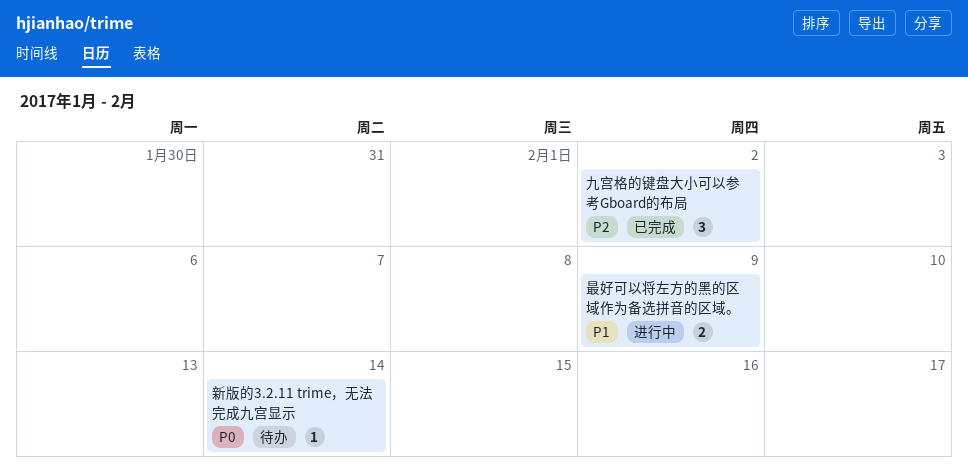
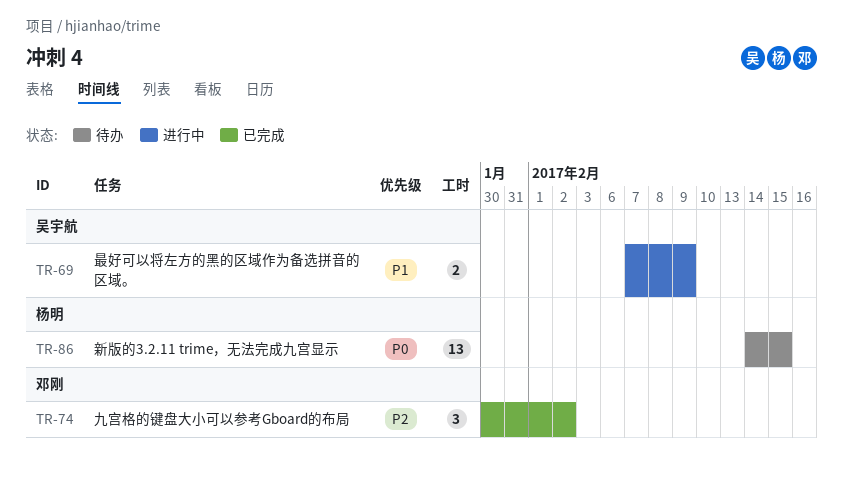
新版的3.2.11 trime，无法完成九宫显示, estimate: 1 -> 13
新版的3.2.11 trime，无法完成九宫显示, due: Feb 14 -> Feb 15

